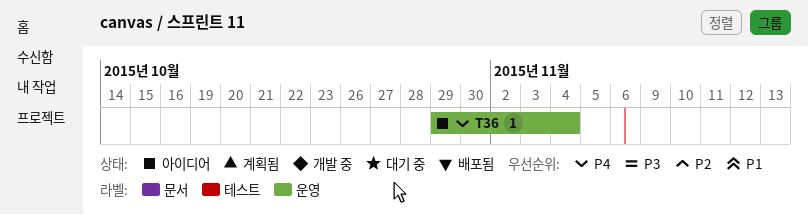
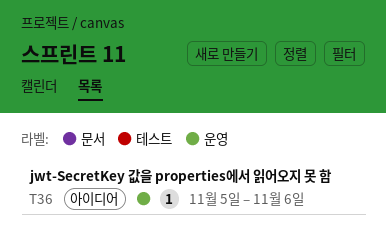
T36, start: Oct 29 -> Nov 5
T36, due: Nov 4 -> Nov 6

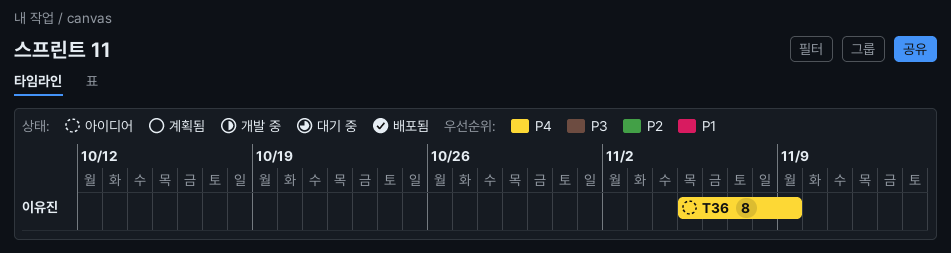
T36, estimate: 1 -> 8
T36, due: Nov 6 -> Nov 9

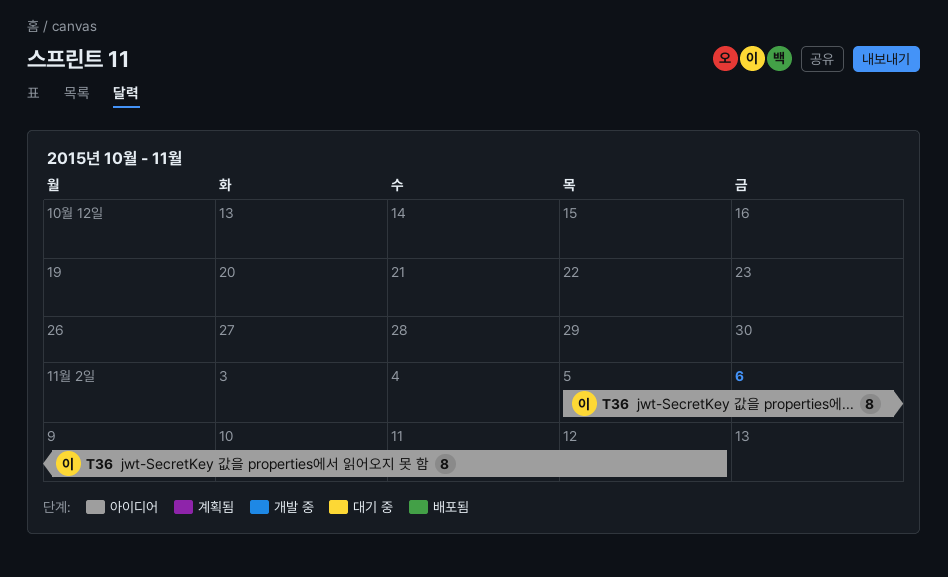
T36, due: Nov 9 -> Nov 12

